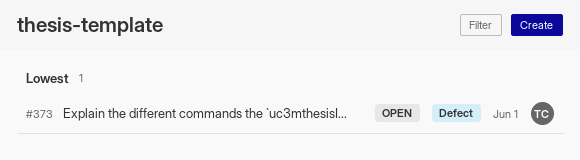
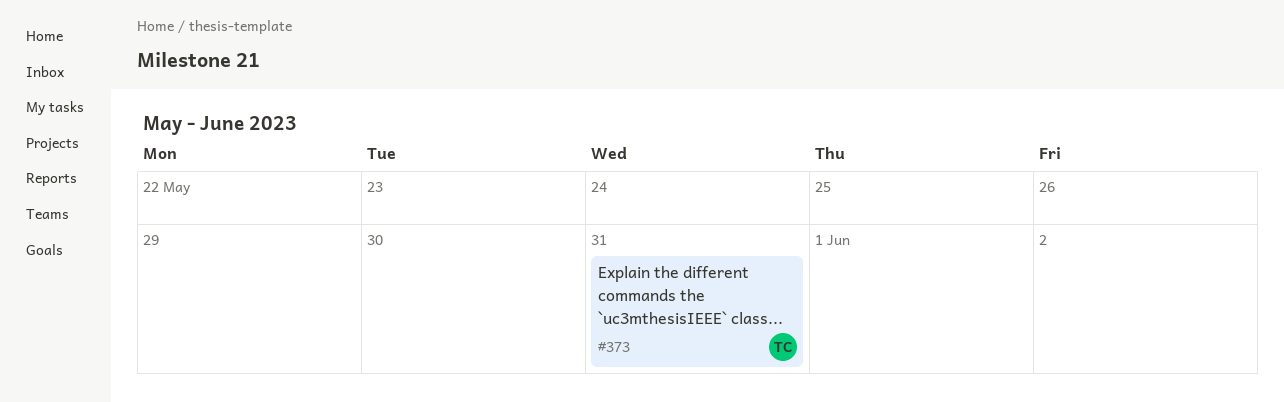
#373, due: Jun 1 -> May 31

